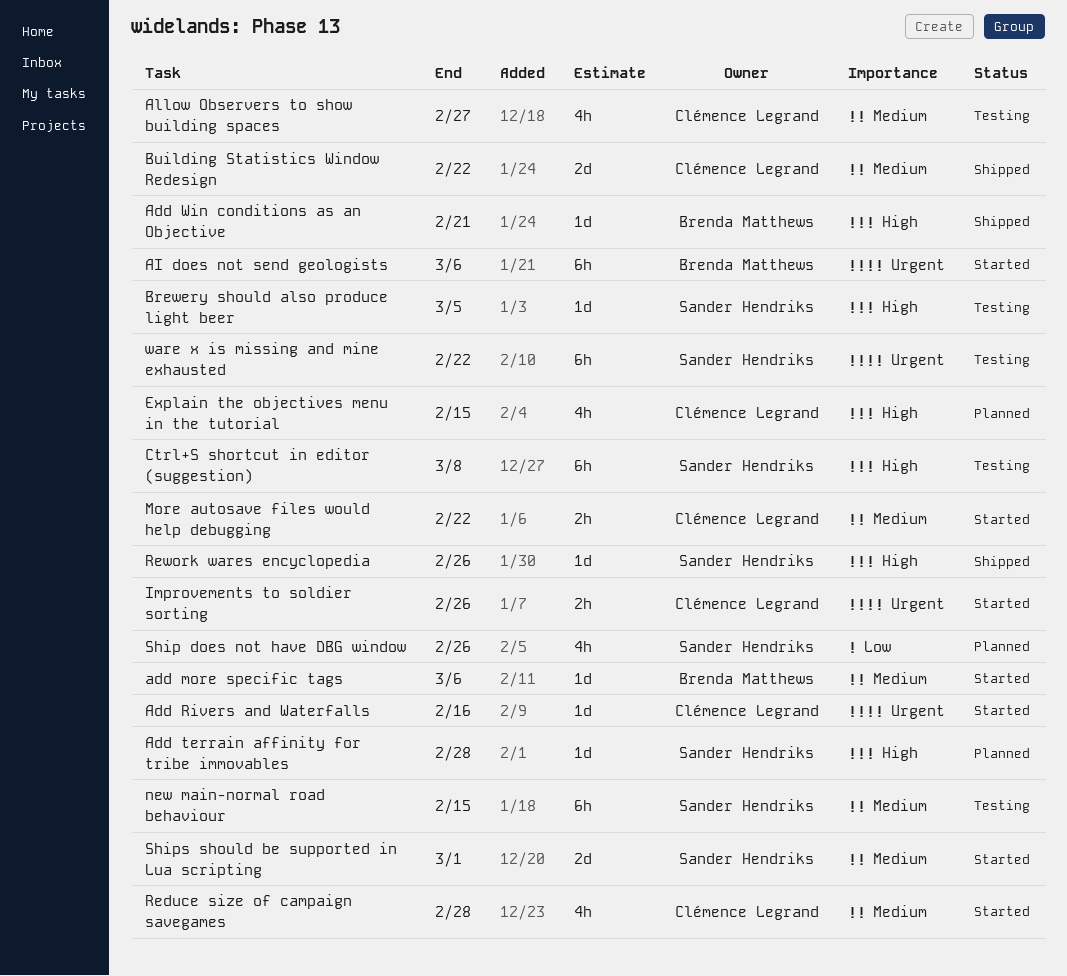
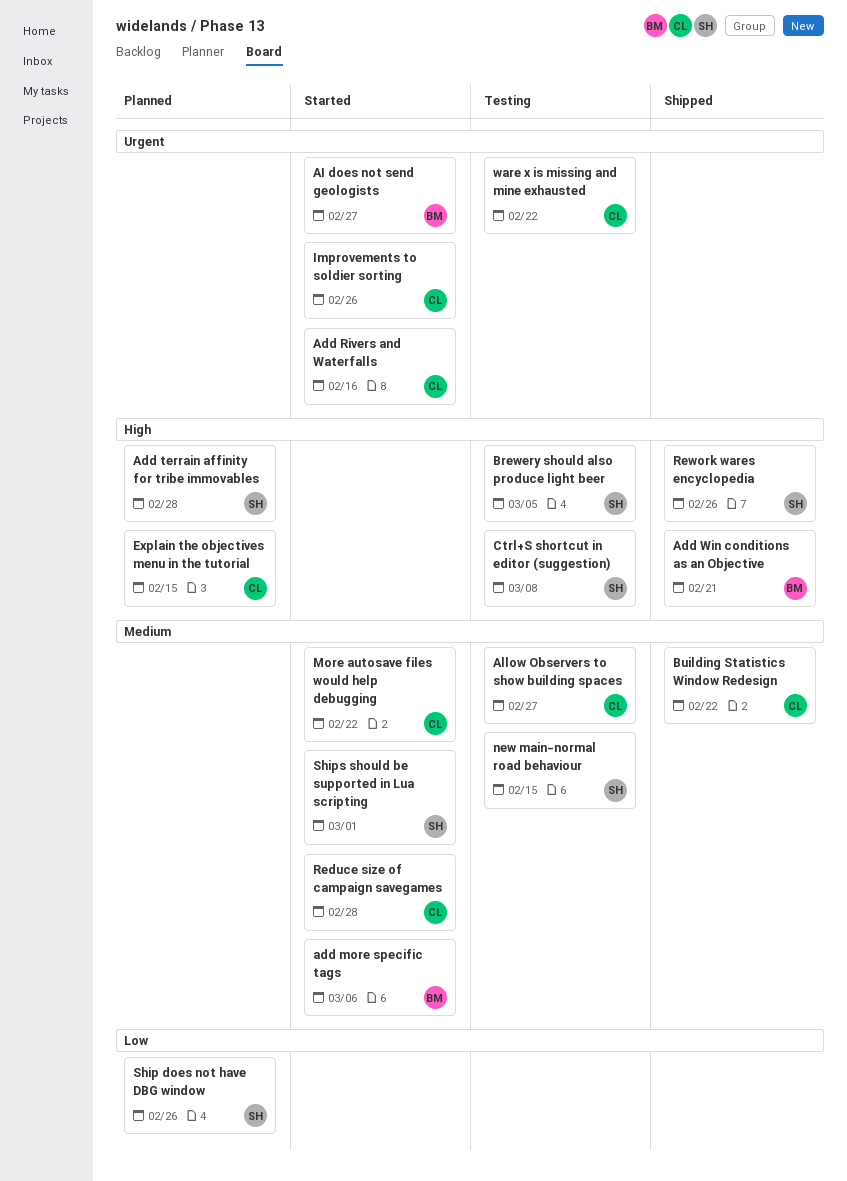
AI does not send geologists, due: Mar 6 -> Feb 27
ware x is missing and mine exhausted, owner: Sander Hendriks -> Clémence Legrand

